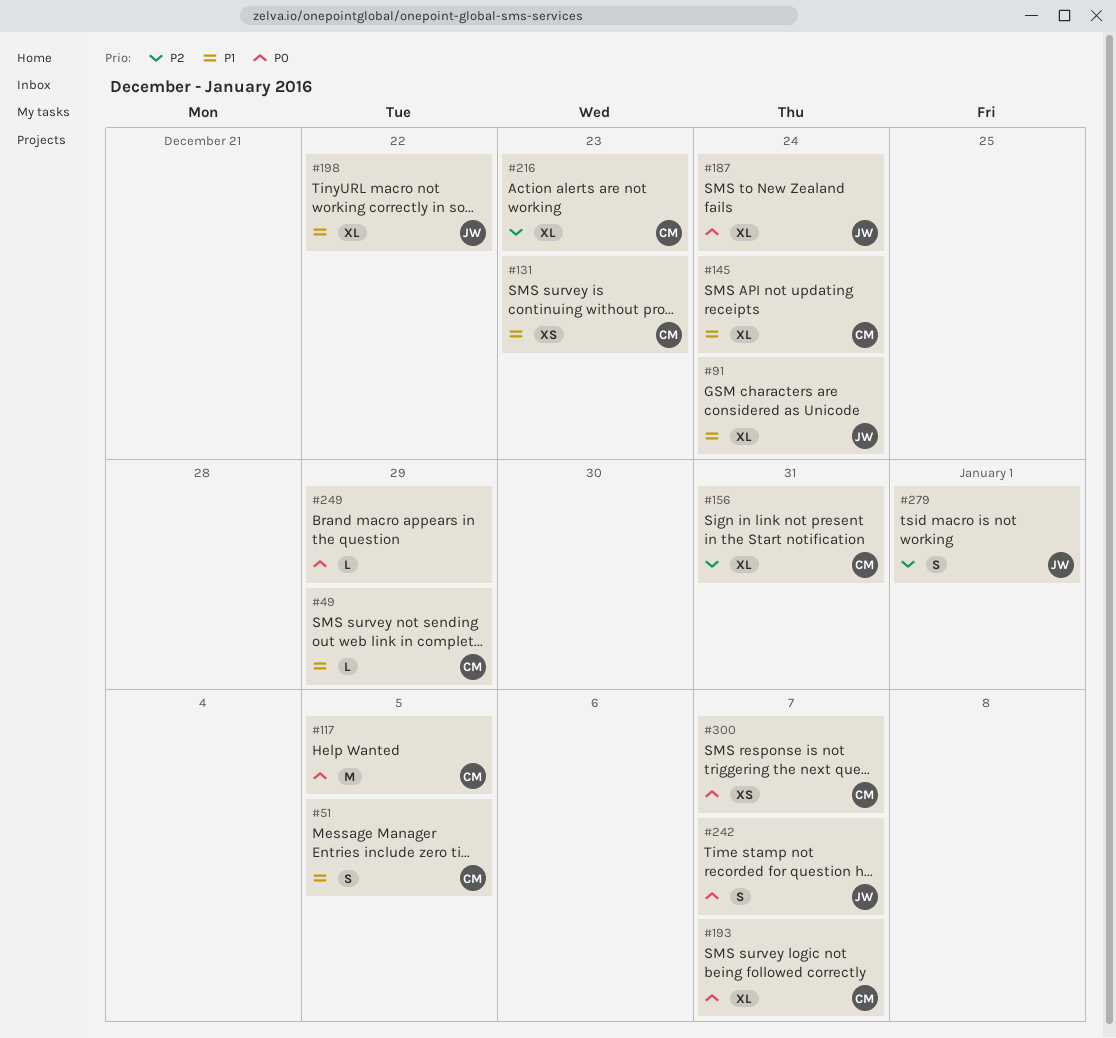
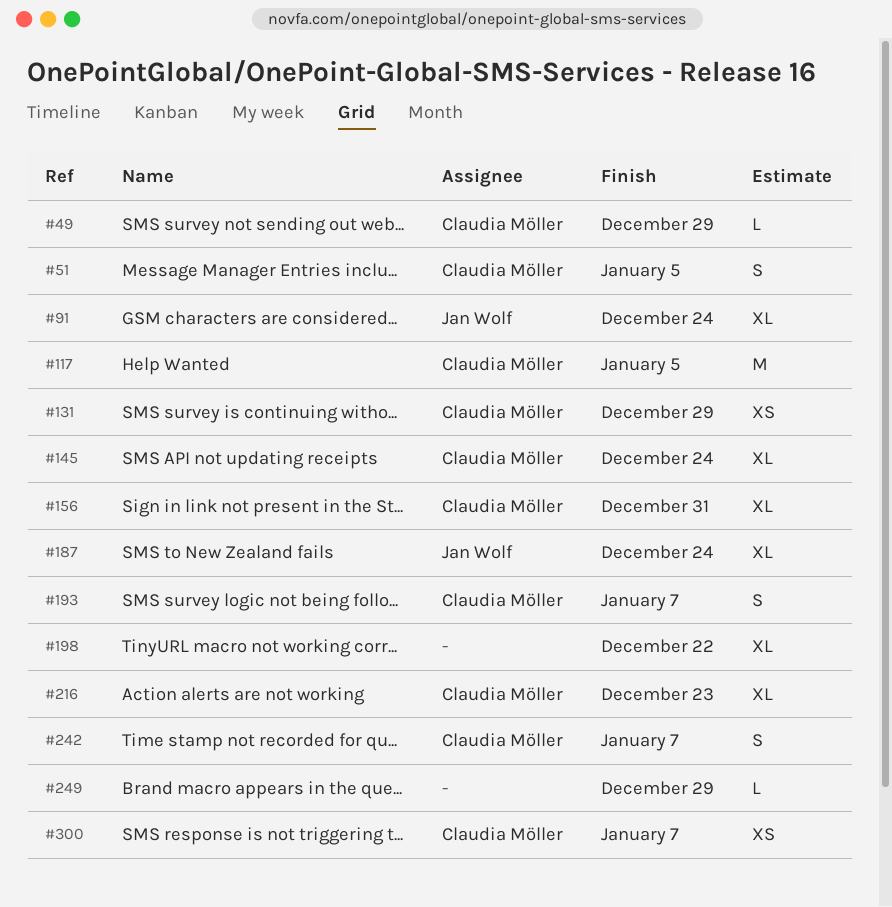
#131, due: Dec 23 -> Dec 29
#193, estimate: XL -> S
#198, owner: Jan Wolf -> none
#242, owner: Jan Wolf -> Claudia Möller
#279: present -> none

